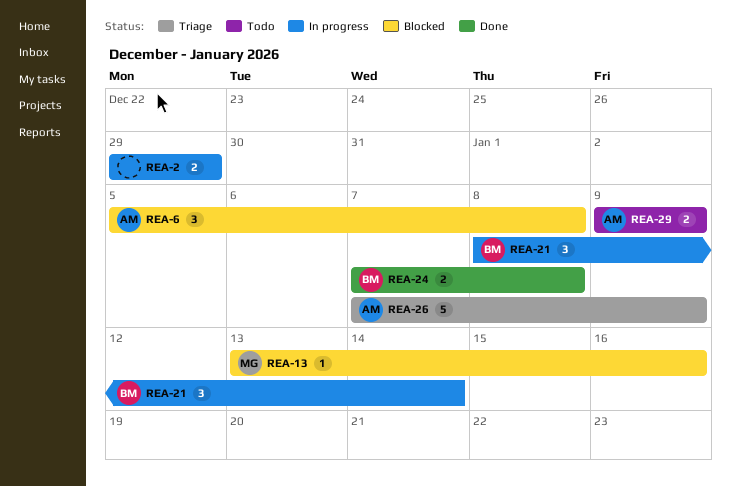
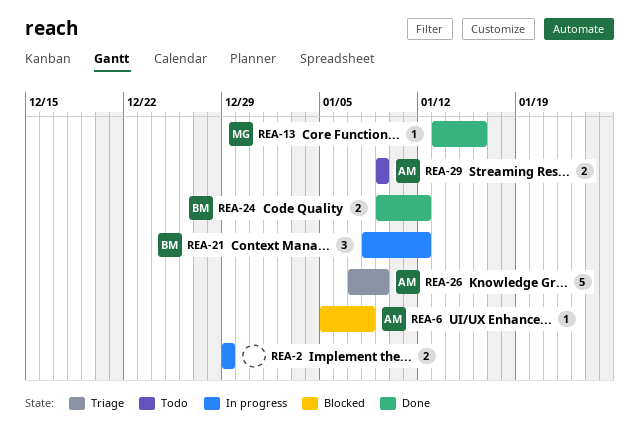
REA-6, estimate: 3 -> 1
REA-13, status: Blocked -> Done
REA-21, due: Jan 14 -> Jan 12
REA-24, start: Jan 7 -> Jan 9
REA-24, due: Jan 8 -> Jan 12

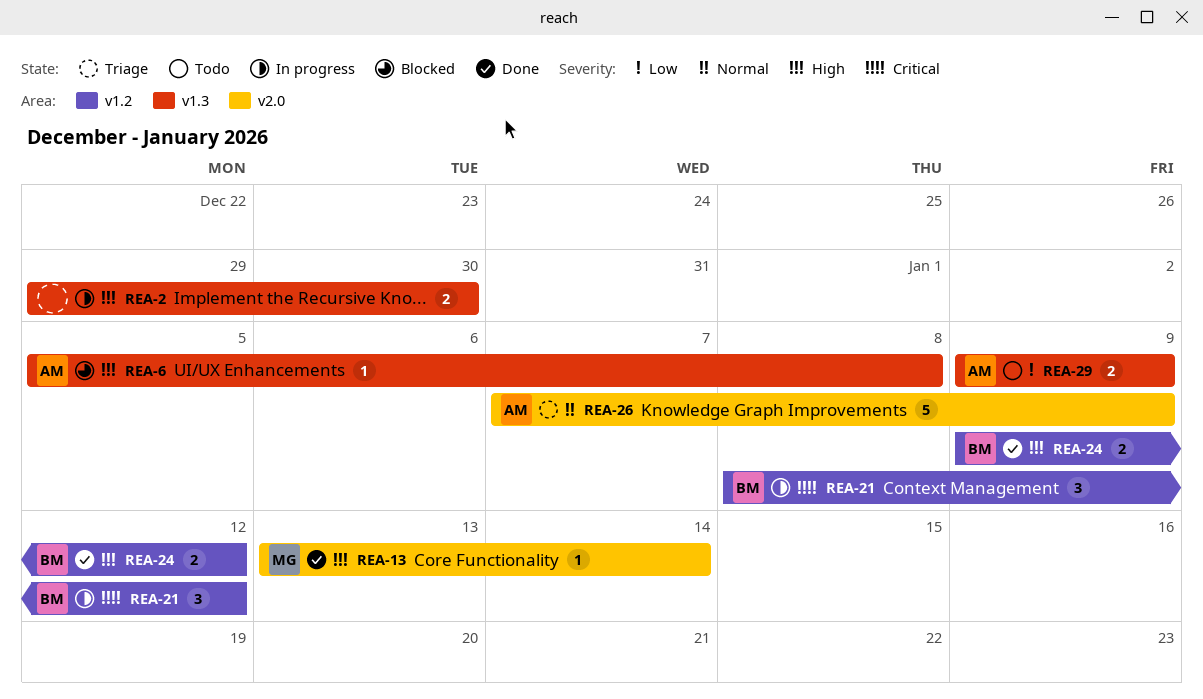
REA-2, due: Dec 29 -> Dec 30
REA-13, due: Jan 16 -> Jan 14

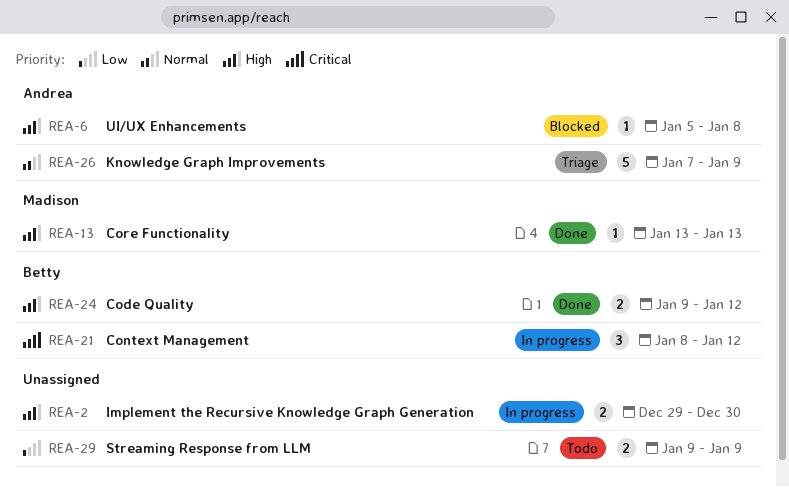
REA-13, due: Jan 14 -> Jan 13
REA-29, owner: Andrea -> none

